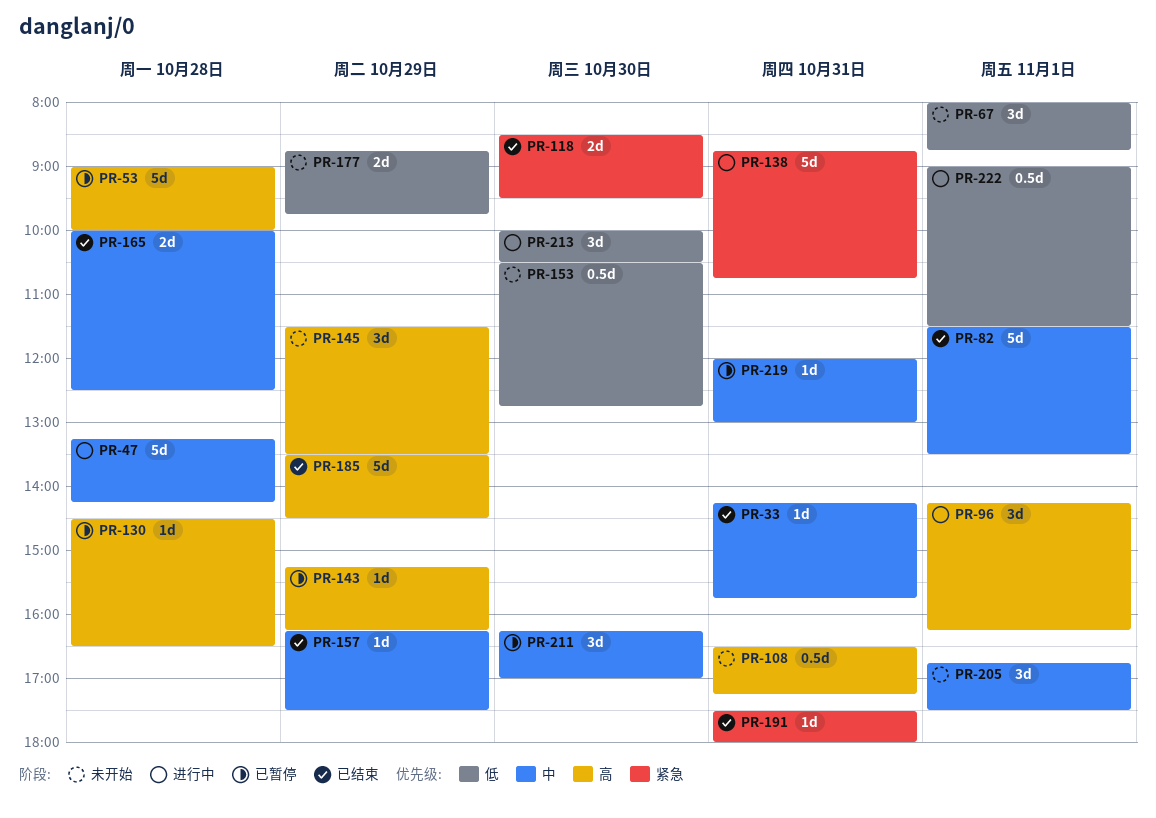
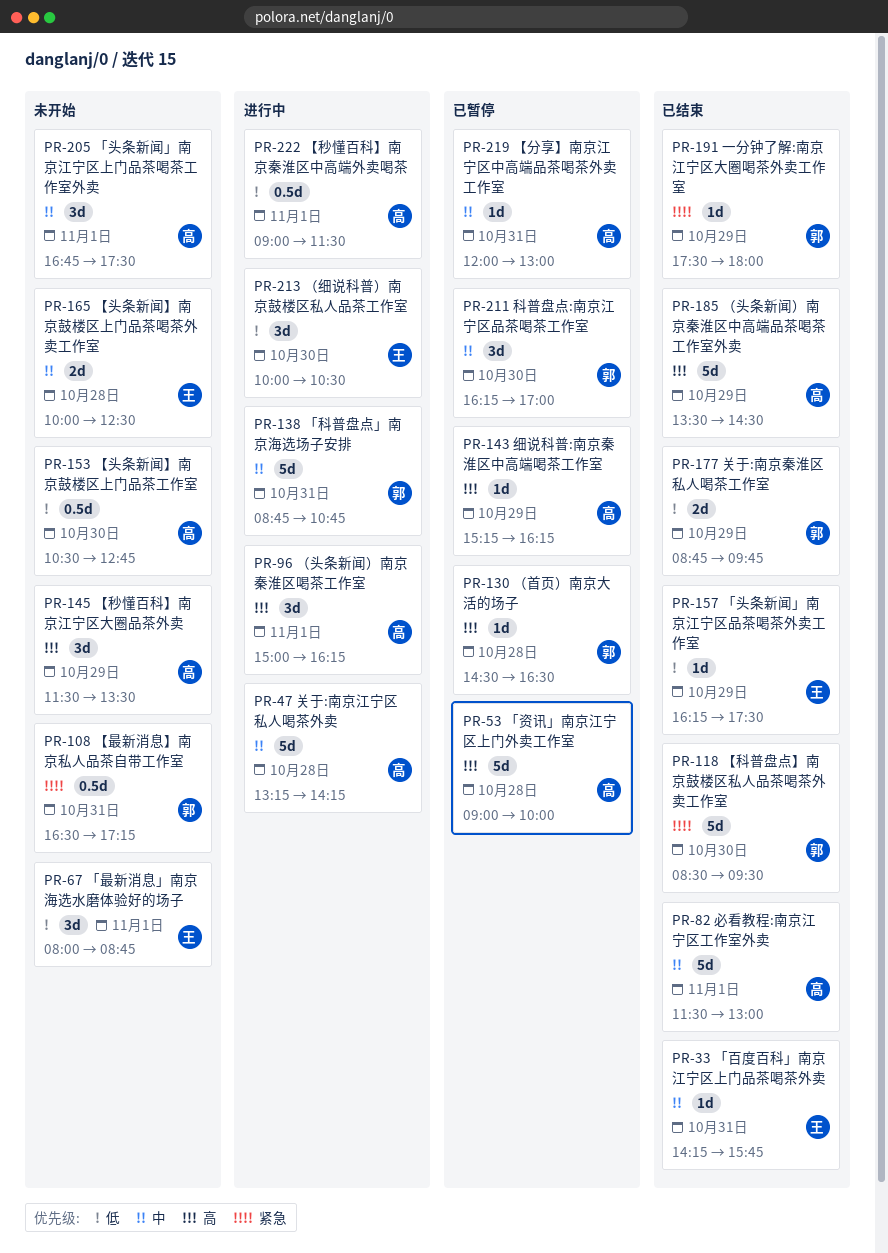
PR-82, ends: 13:30 -> 13:00
PR-96, begins: 14:15 -> 15:00
PR-108, priority: 高 -> 紧急
PR-118, estimate: 2d -> 5d
PR-138, priority: 紧急 -> 中
PR-157, priority: 中 -> 低
PR-165, status: 已结束 -> 未开始
PR-177, status: 未开始 -> 已结束
PR-191, day: Oct 31 -> Oct 29

